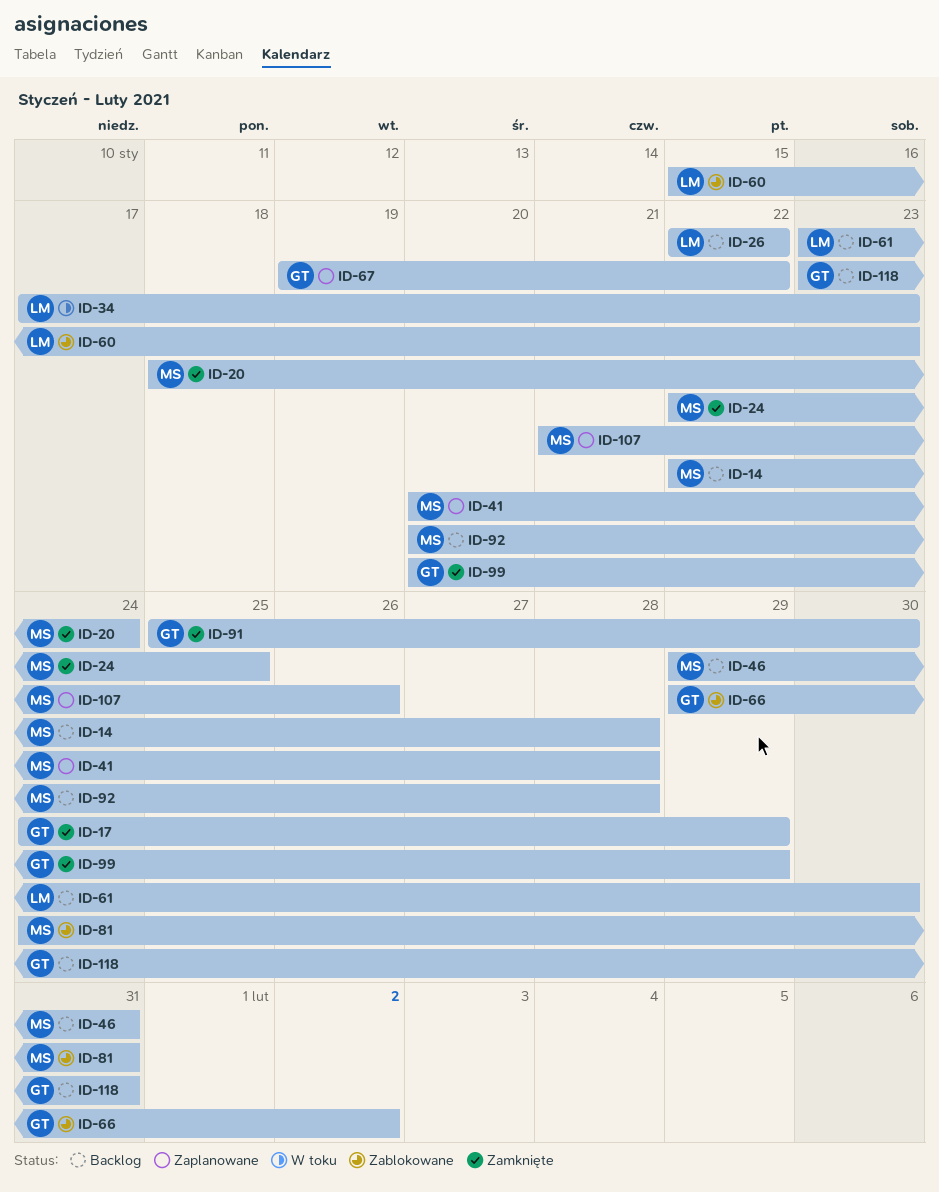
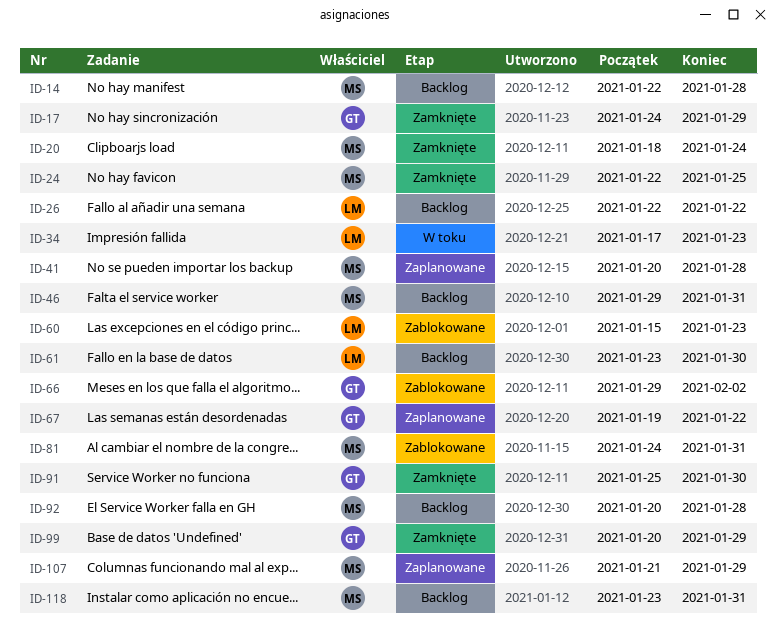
ID-107, due: Jan 26 -> Jan 29
ID-118, owner: GT -> MS

